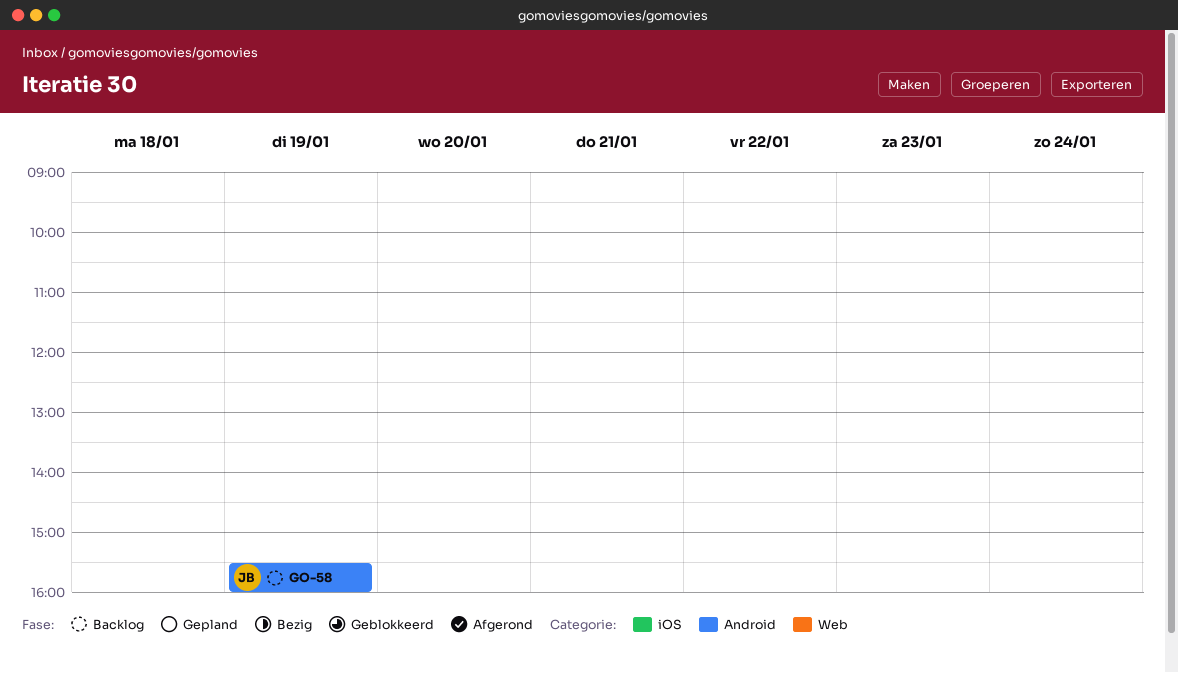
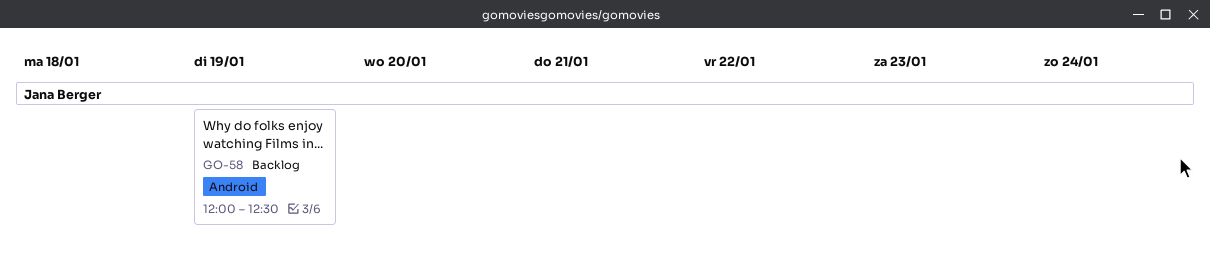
GO-58, begins: 15:30 -> 12:00
GO-58, ends: 16:00 -> 12:30

